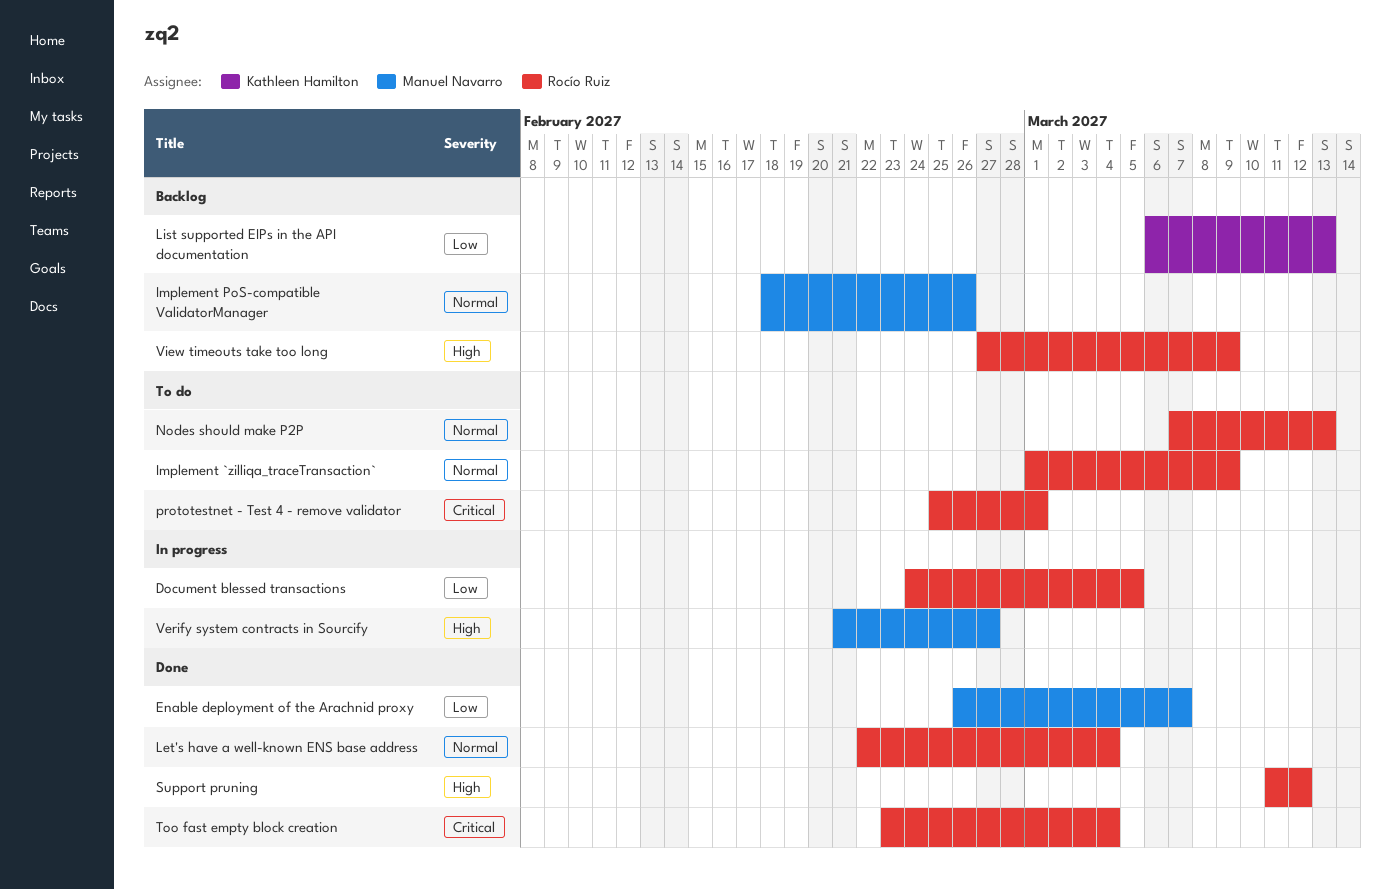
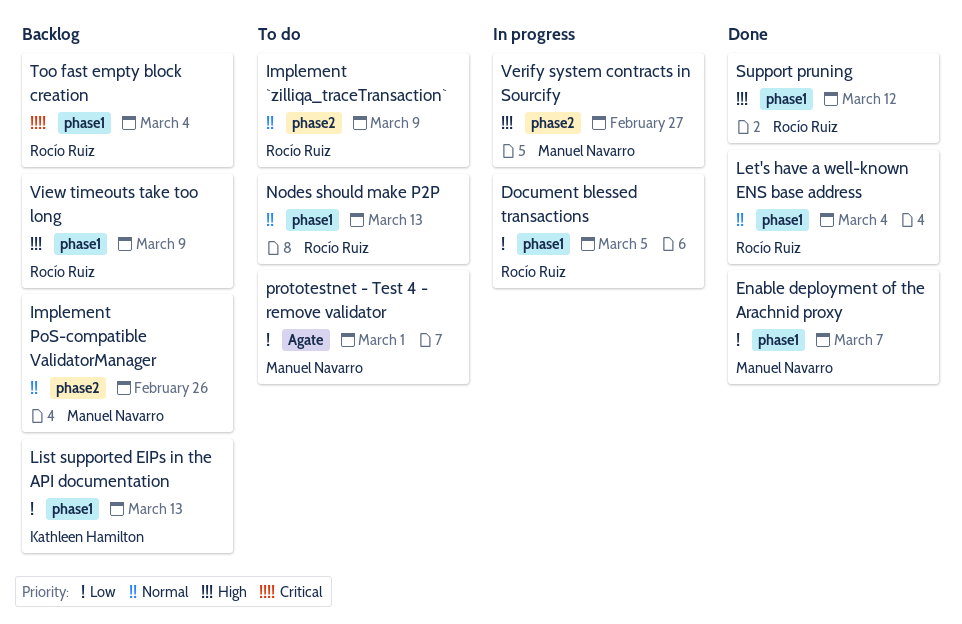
prototestnet - Test 4 - remove validator, owner: Rocío Ruiz -> Manuel Navarro
prototestnet - Test 4 - remove validator, priority: Critical -> Low
Too fast empty block creation, status: Done -> Backlog

